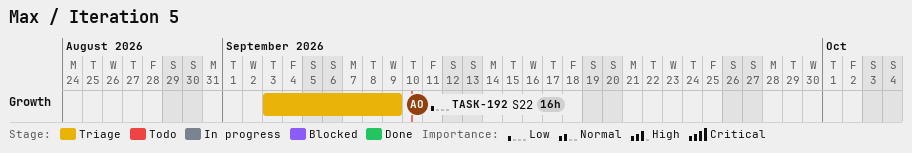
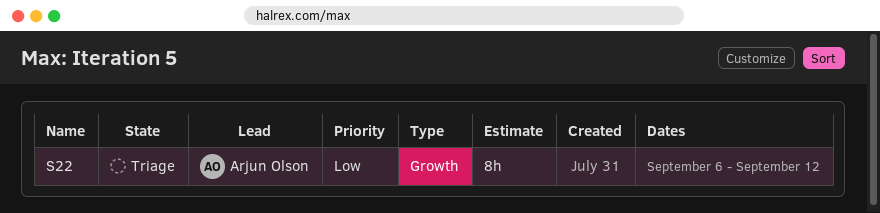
S22, estimate: 16h -> 8h
S22, start: Sep 3 -> Sep 6
S22, due: Sep 9 -> Sep 12

